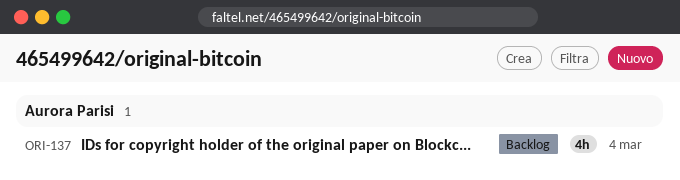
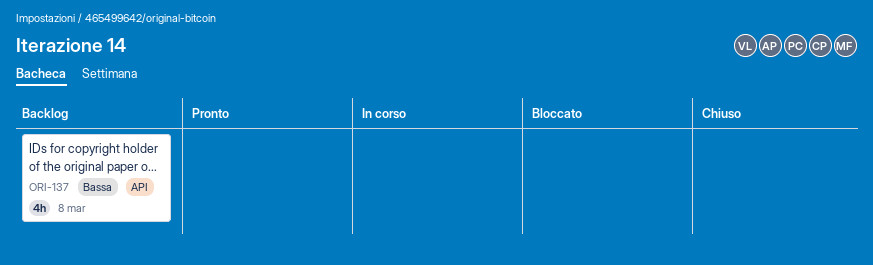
ORI-137, due: Mar 4 -> Mar 8

